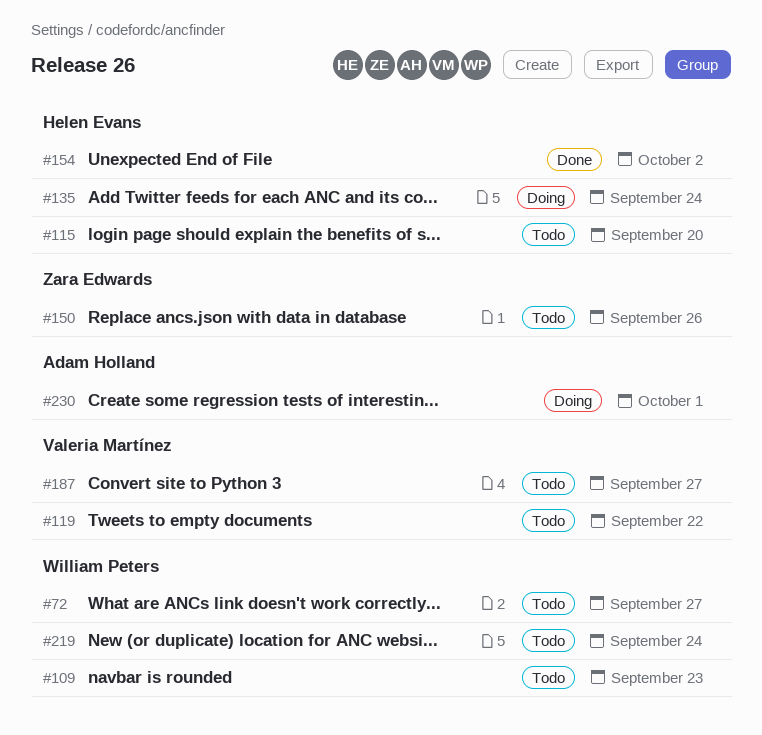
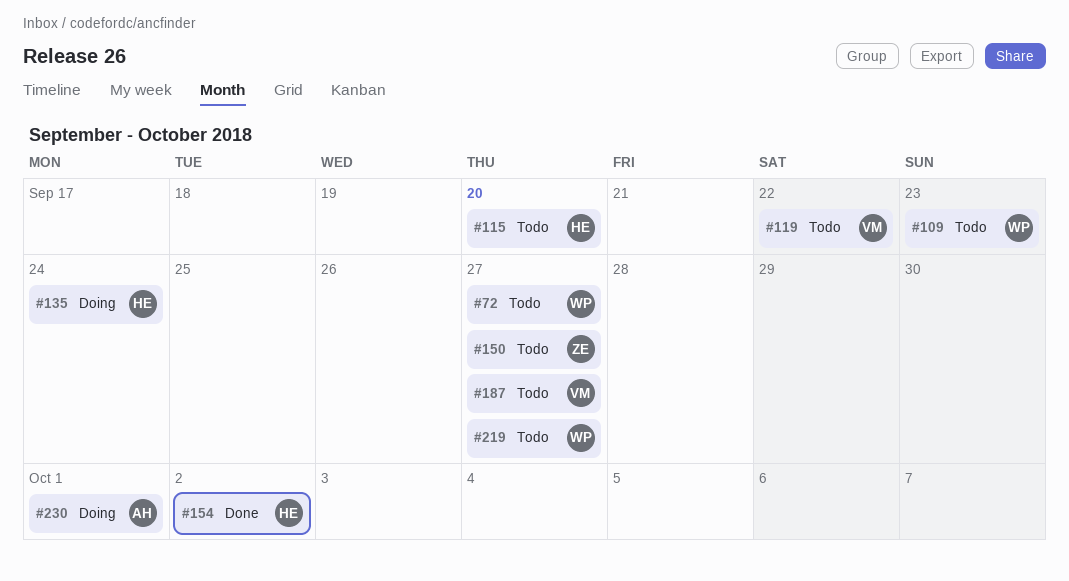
#150, due: Sep 26 -> Sep 27
#219, due: Sep 24 -> Sep 27

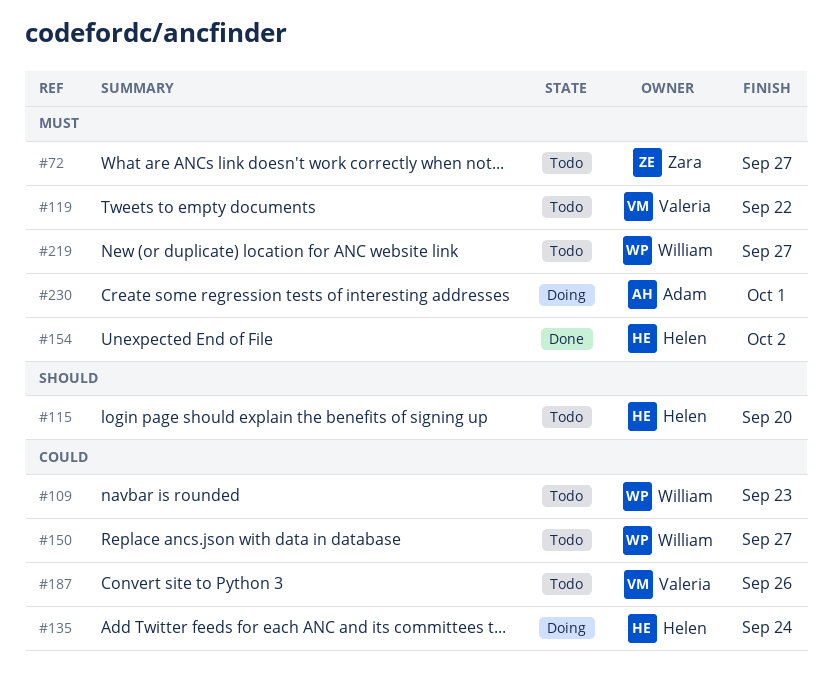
#72, owner: William -> Zara
#150, owner: Zara -> William
#187, due: Sep 27 -> Sep 26

